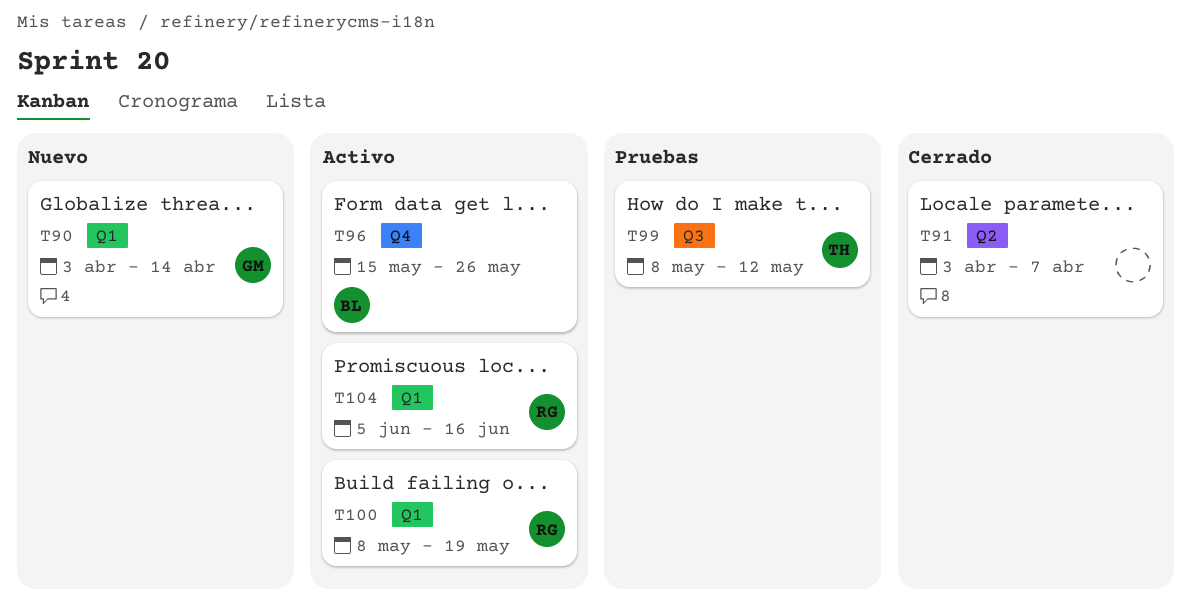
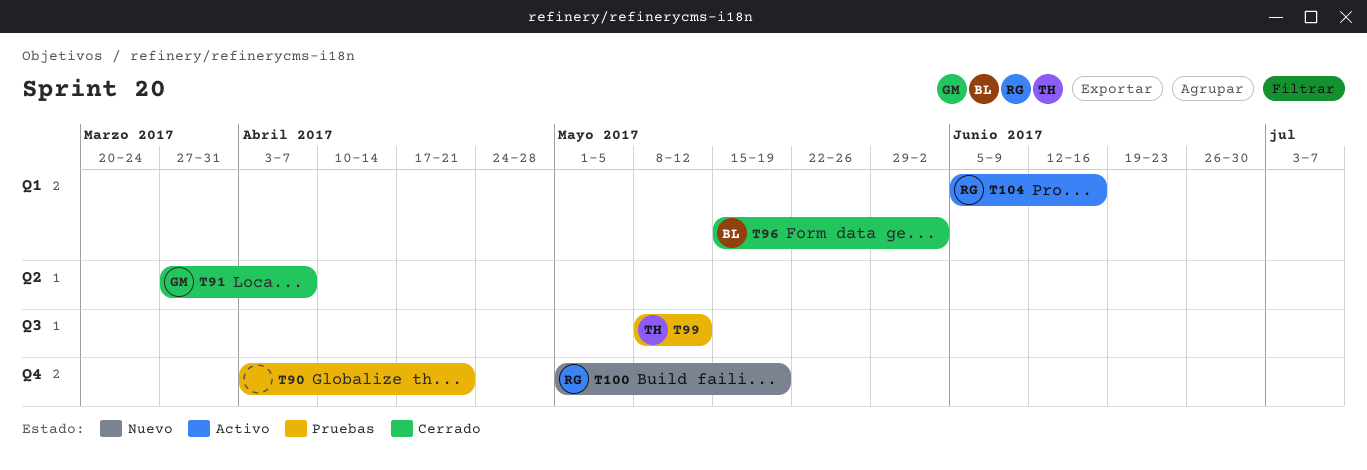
T90, status: Nuevo -> Pruebas
T90, owner: GM -> none
T90, label: Q1 -> Q4
T90, due: Apr 14 -> Apr 21
T91, owner: none -> GM
T91, start: Apr 3 -> Mar 27
T96, status: Activo -> Cerrado
T96, label: Q4 -> Q1
T96, due: May 26 -> Jun 2
T100, status: Activo -> Nuevo
T100, label: Q1 -> Q4
T100, start: May 8 -> May 1

